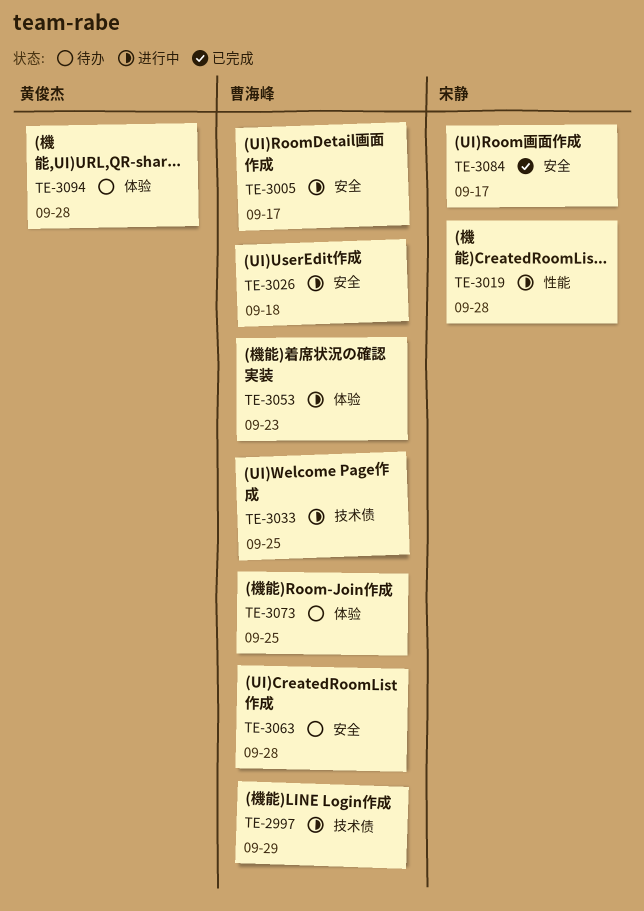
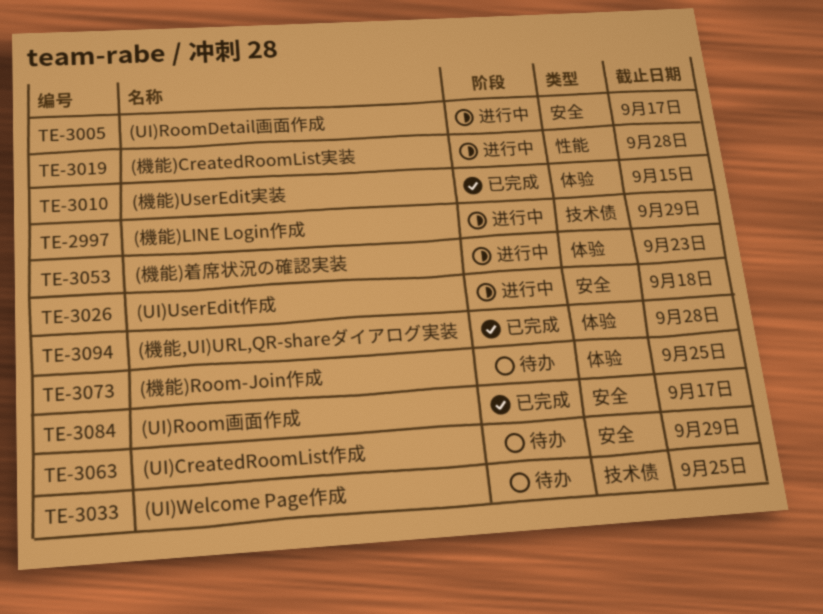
TE-3010: none -> present
TE-3033, status: 进行中 -> 待办
TE-3063, due: Sep 28 -> Sep 29
TE-3094, status: 待办 -> 已完成

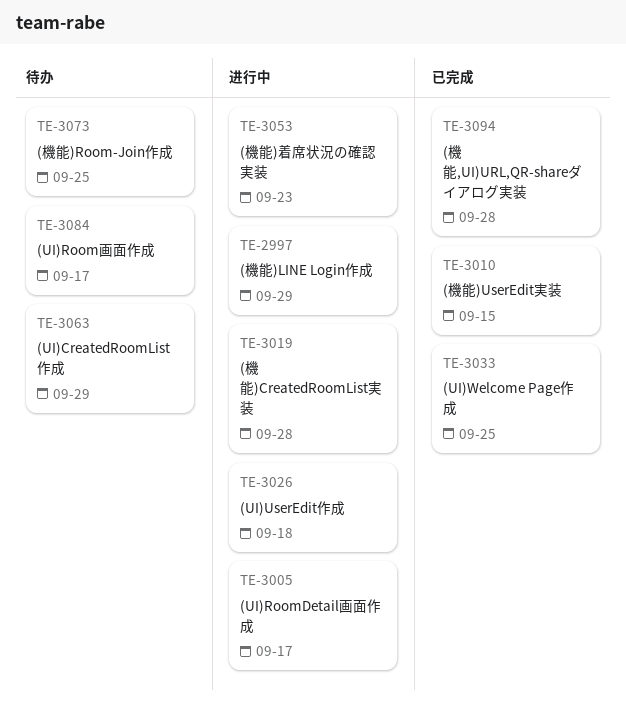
TE-3033, status: 待办 -> 已完成
TE-3084, status: 已完成 -> 待办

